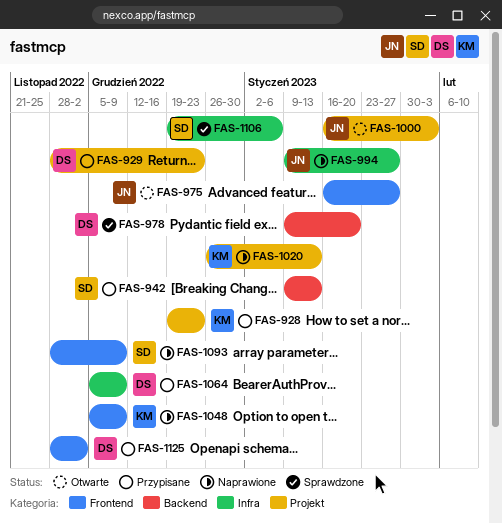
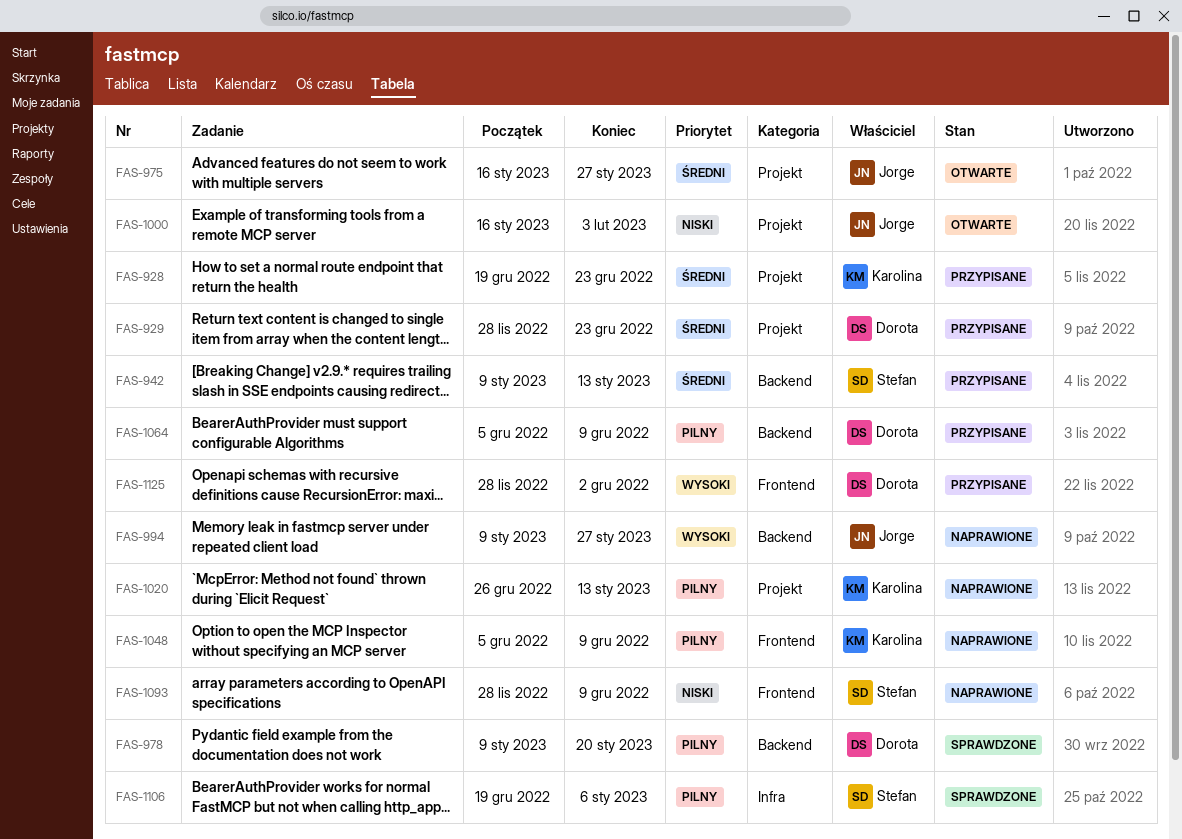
FAS-975, label: Frontend -> Projekt
FAS-994, label: Infra -> Backend
FAS-1064, label: Infra -> Backend

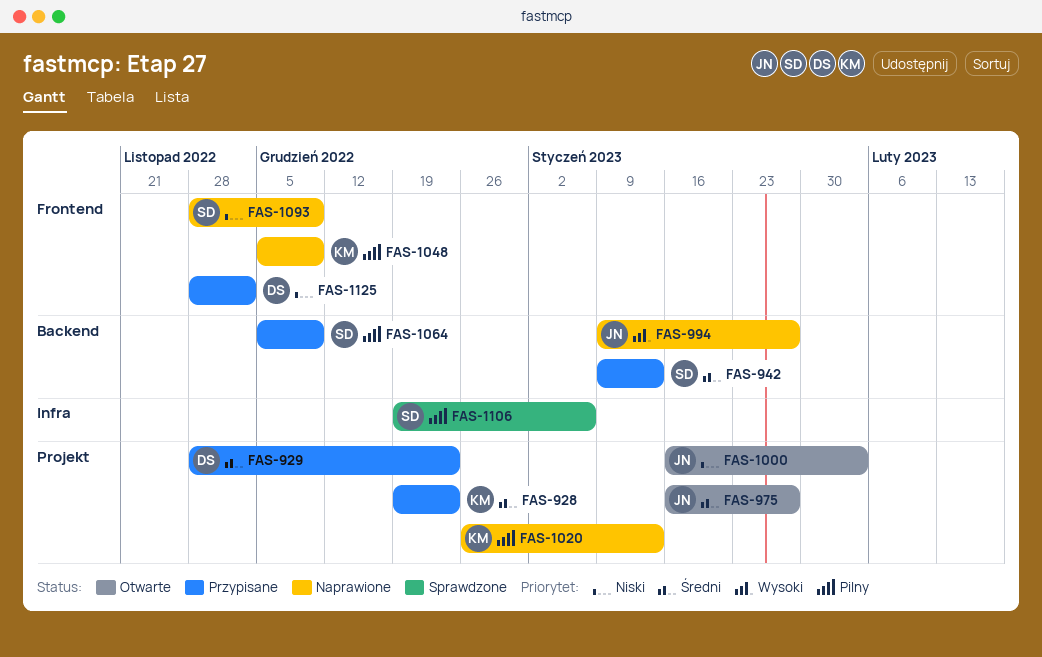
FAS-978: present -> none
FAS-1064, owner: Dorota -> Stefan
FAS-1125, priority: Wysoki -> Niski

